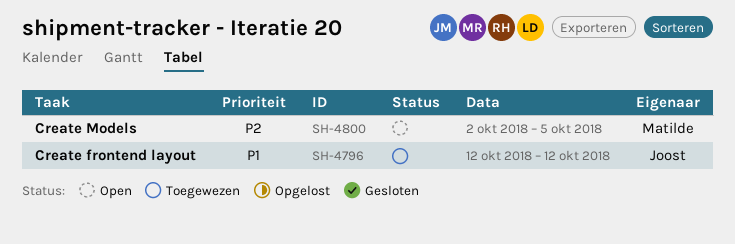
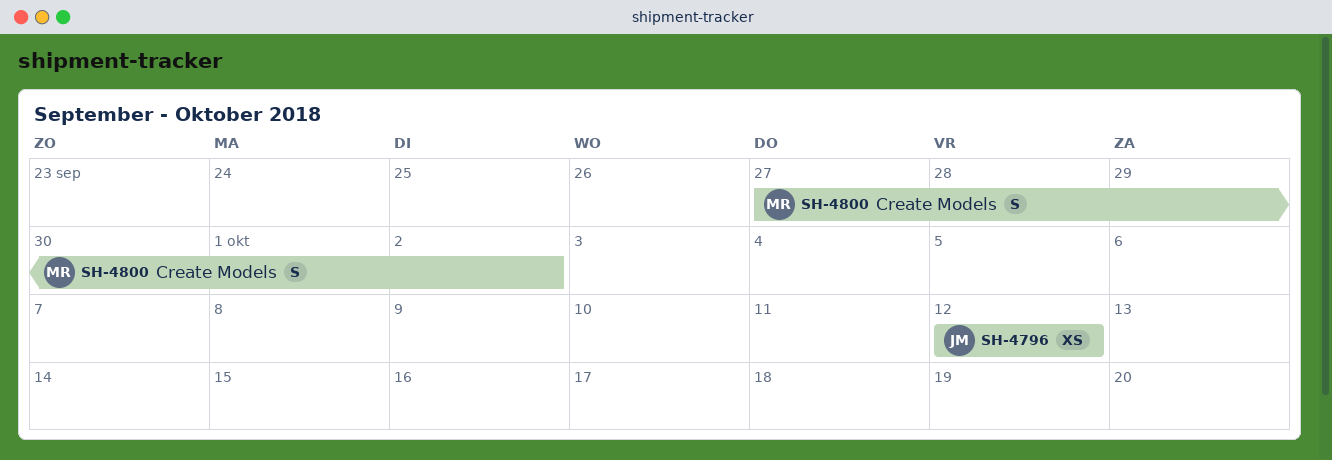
SH-4800, start: Oct 2 -> Sep 27
SH-4800, due: Oct 5 -> Oct 2

